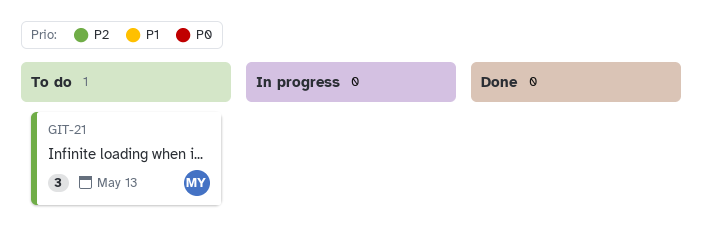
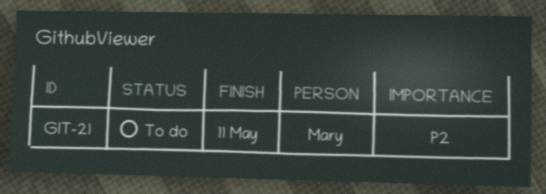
GIT-21, due: May 13 -> May 11

